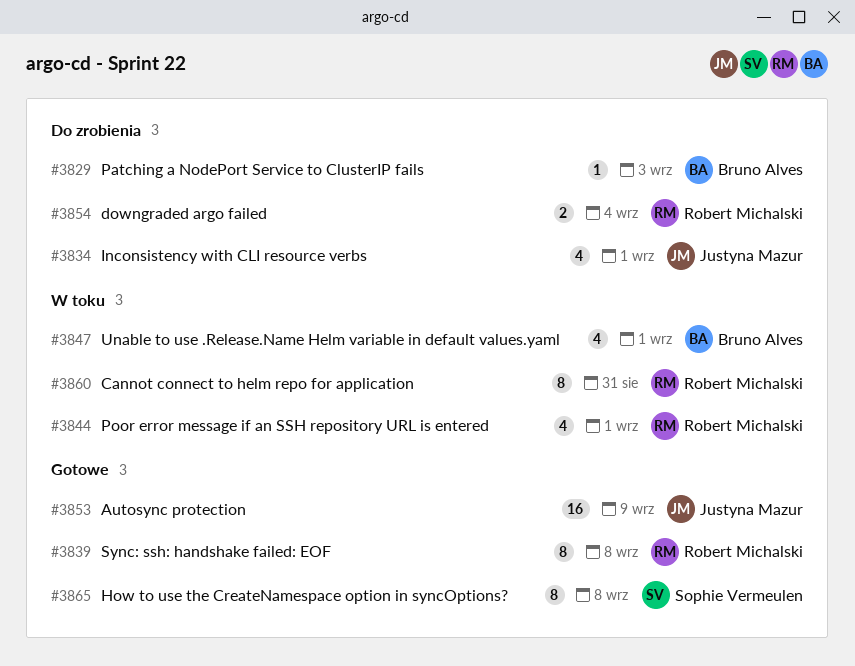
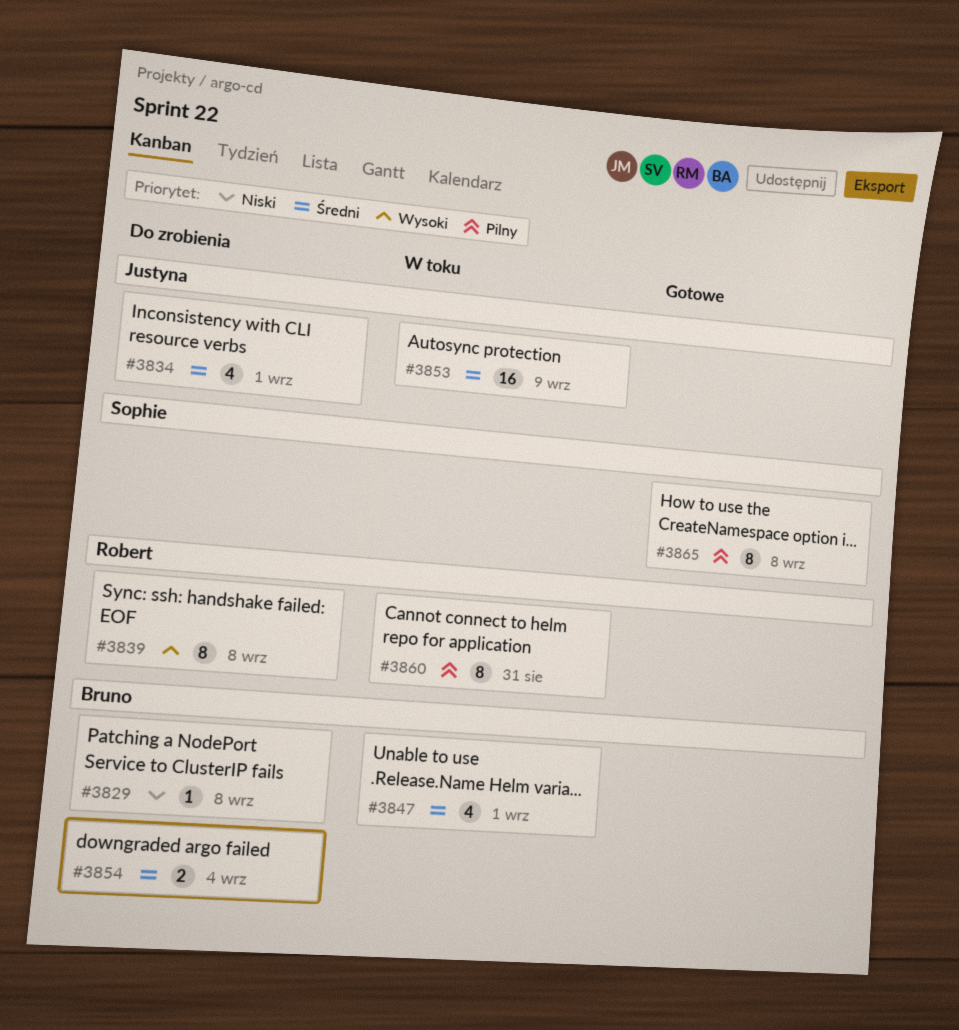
#3829, due: Sep 3 -> Sep 8
#3839, status: Gotowe -> Do zrobienia
#3844: present -> none
#3853, status: Gotowe -> W toku
#3854, owner: Robert Michalski -> Bruno Alves

